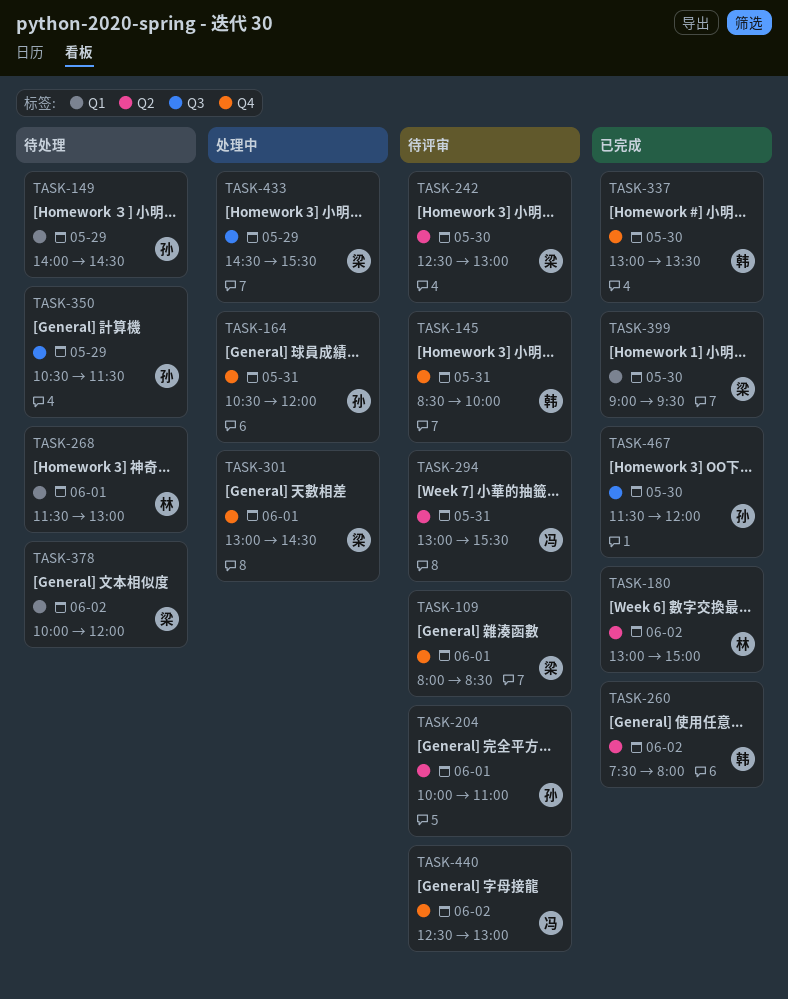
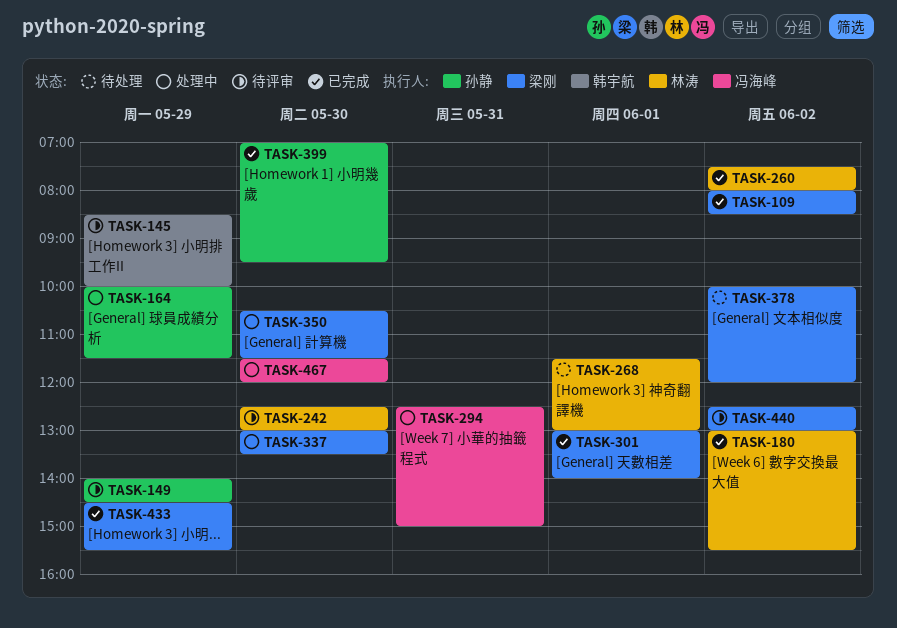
TASK-109, status: 待评审 -> 已完成
TASK-109, day: Jun 1 -> Jun 2
TASK-145, day: May 31 -> May 29
TASK-149, status: 待处理 -> 待评审
TASK-164, day: May 31 -> May 29
TASK-164, begins: 10:30 -> 10:00
TASK-164, ends: 12:00 -> 11:30
TASK-180, ends: 15:00 -> 15:30
TASK-204: present -> none
TASK-242, owner: 梁刚 -> 林涛
TASK-260, owner: 韩宇航 -> 林涛
TASK-294, status: 待评审 -> 处理中
TASK-294, begins: 13:00 -> 12:30
TASK-294, ends: 15:30 -> 15:00
TASK-301, status: 处理中 -> 已完成
TASK-301, ends: 14:30 -> 14:00
TASK-337, status: 已完成 -> 处理中
TASK-337, owner: 韩宇航 -> 梁刚
TASK-350, status: 待处理 -> 处理中
TASK-350, owner: 孙静 -> 梁刚
TASK-350, day: May 29 -> May 30
TASK-399, owner: 梁刚 -> 孙静
TASK-399, begins: 09:00 -> 07:00
TASK-433, status: 处理中 -> 已完成
TASK-440, owner: 冯海峰 -> 梁刚
TASK-467, status: 已完成 -> 处理中
TASK-467, owner: 孙静 -> 冯海峰

